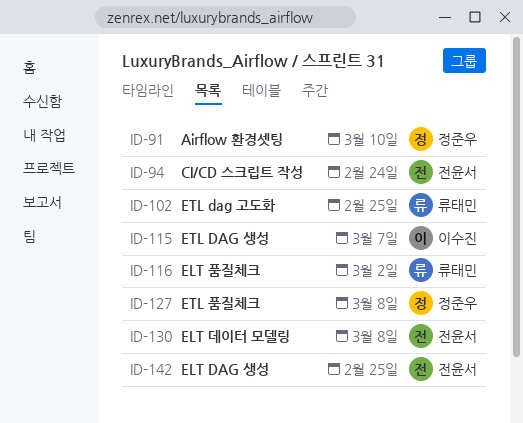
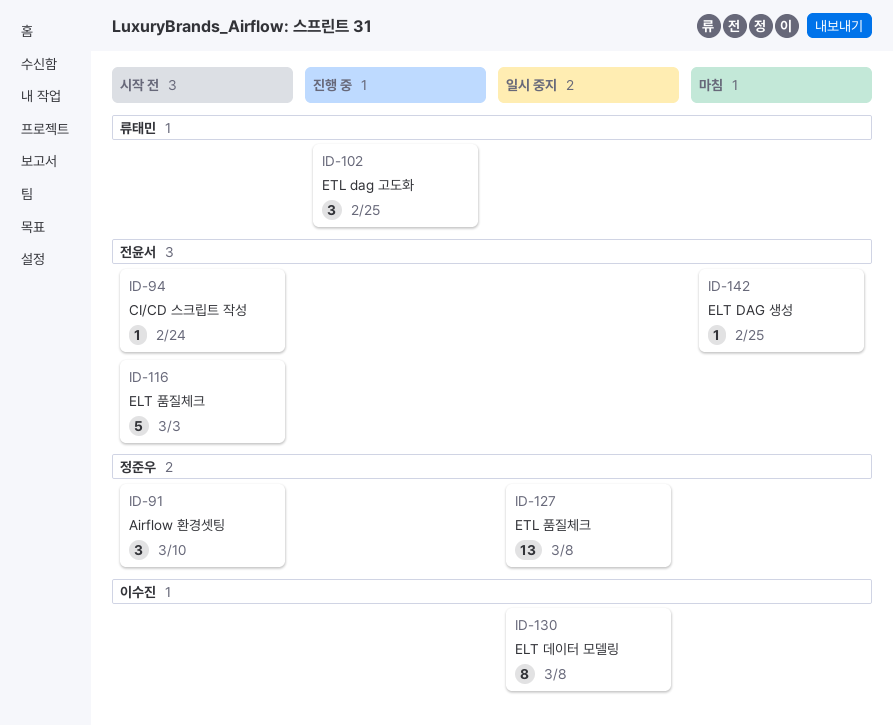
ID-115: present -> none
ID-116, owner: 류태민 -> 전윤서
ID-116, due: Mar 2 -> Mar 3
ID-130, owner: 전윤서 -> 이수진

